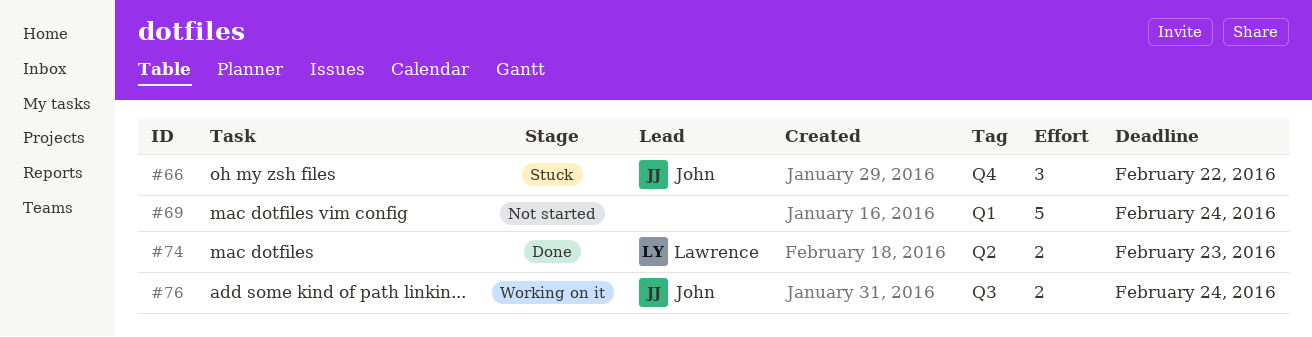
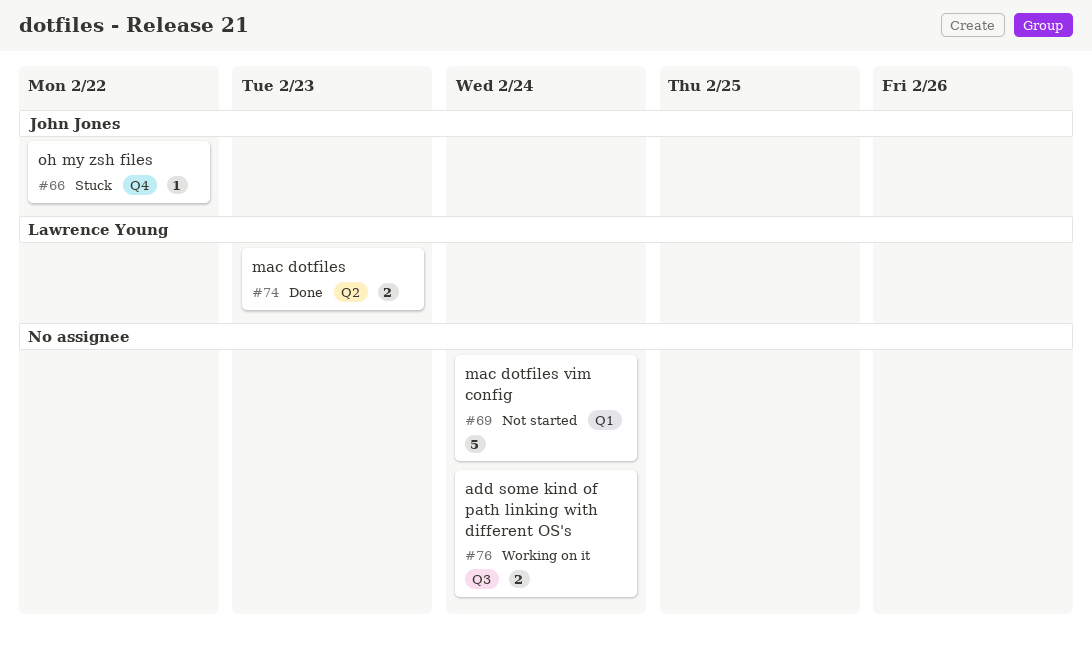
#66, estimate: 3 -> 1
#76, owner: John Jones -> none

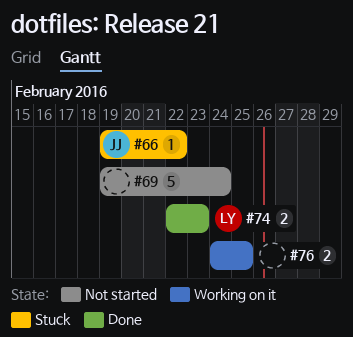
#76, due: Feb 24 -> Feb 25

